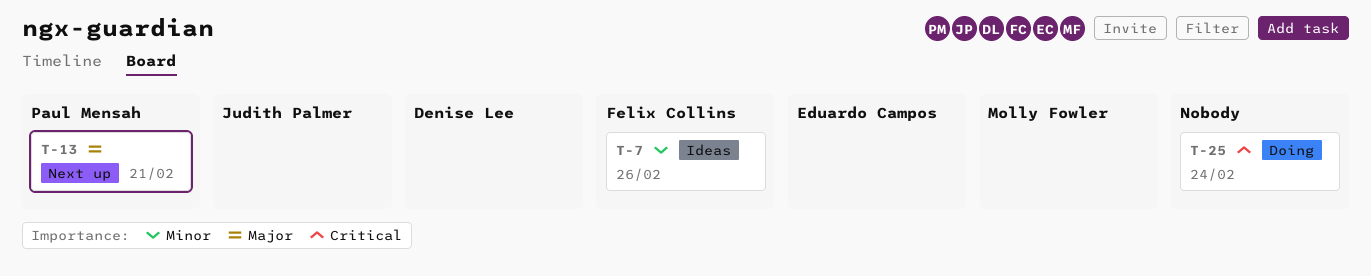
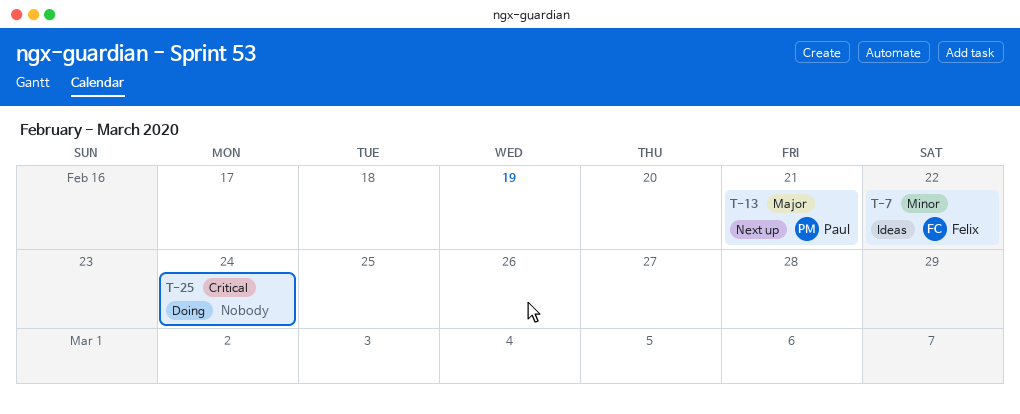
T-7, due: Feb 26 -> Feb 22

